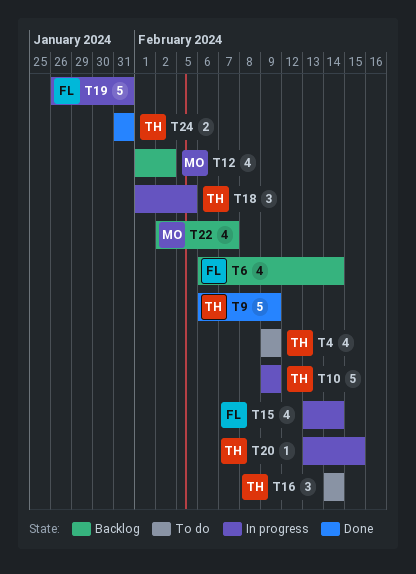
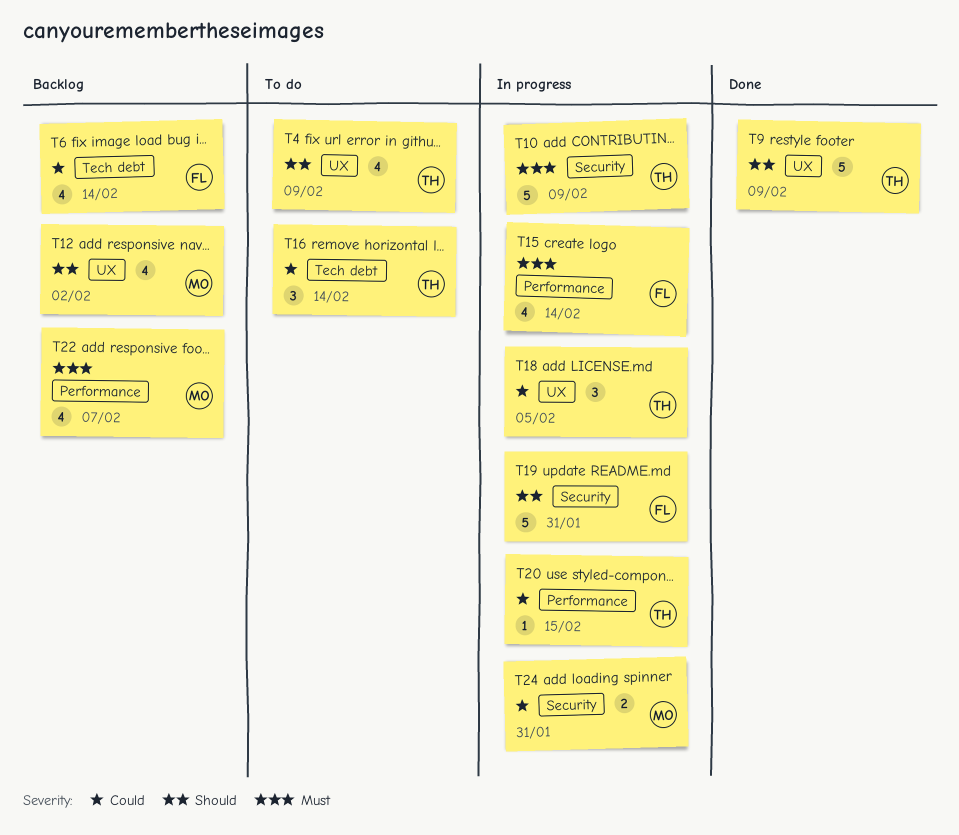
T24, status: Done -> In progress
T24, owner: TH -> MO

